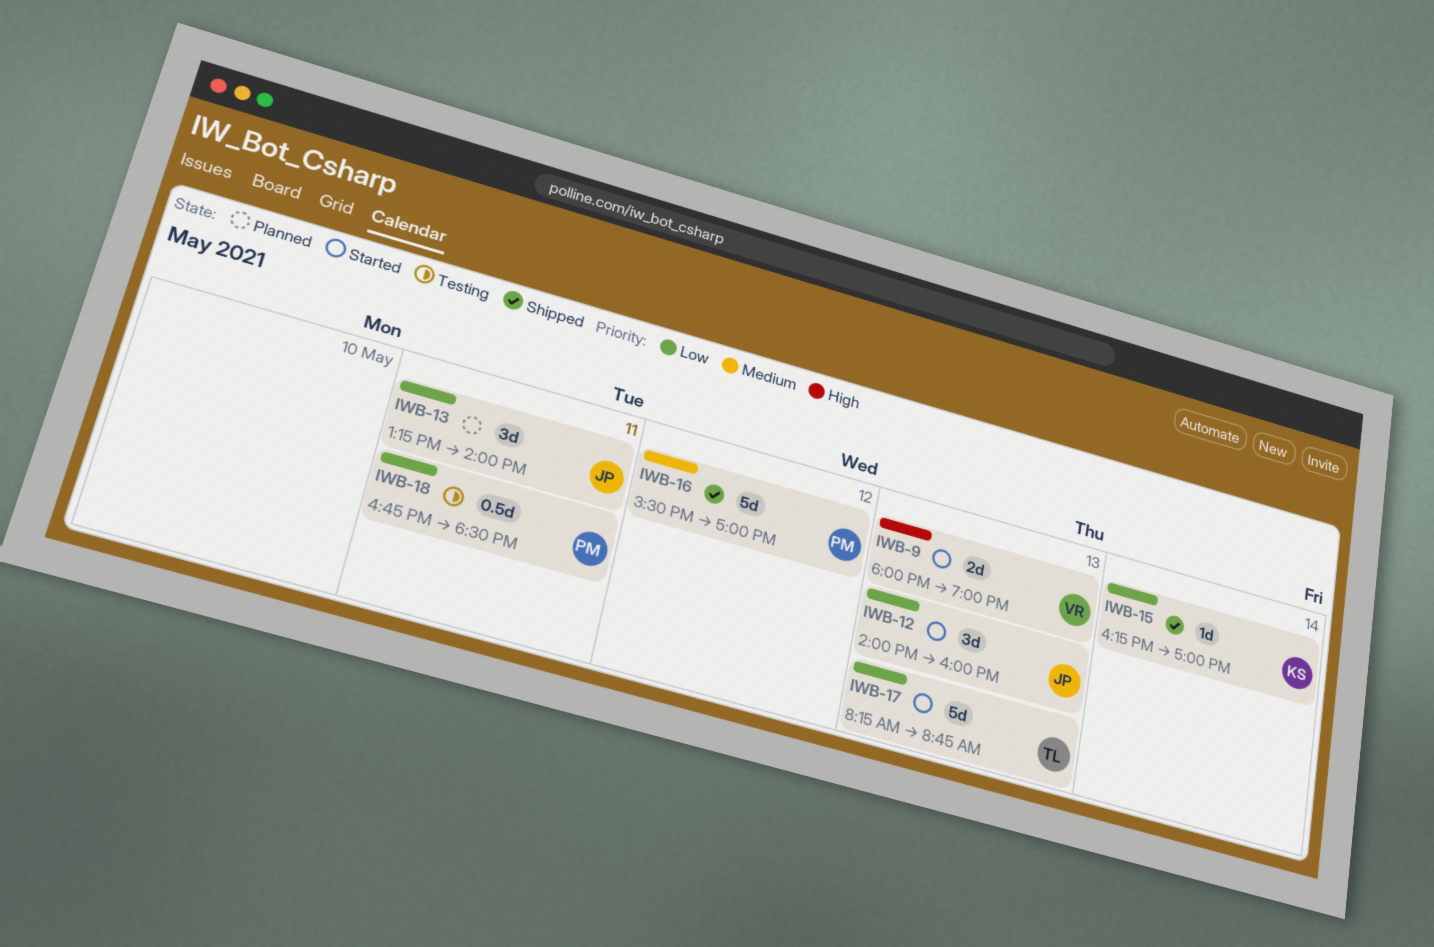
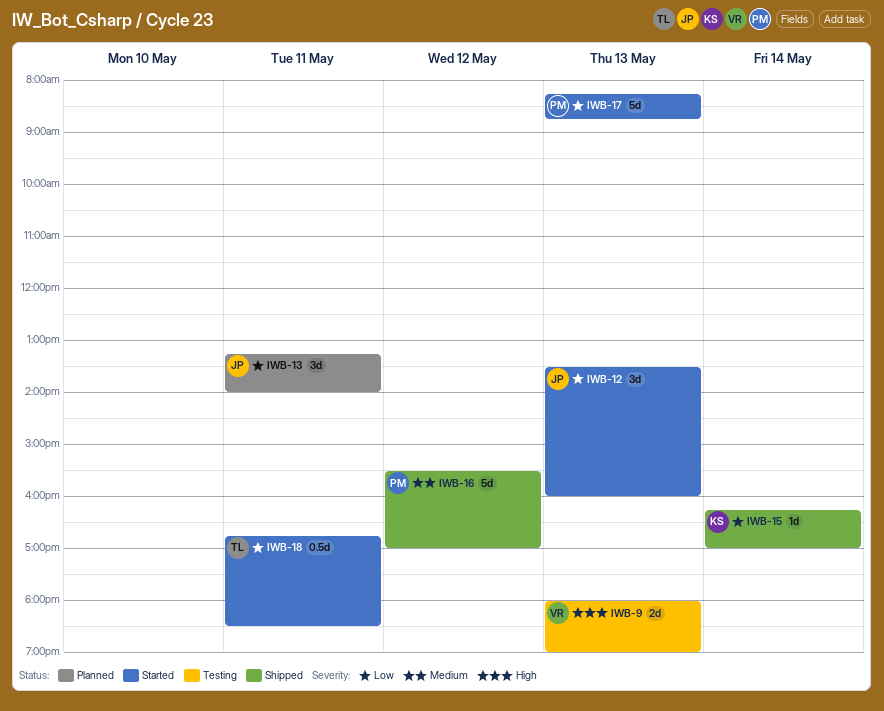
IWB-9, status: Started -> Testing
IWB-12, begins: 14:00 -> 13:30
IWB-17, owner: TL -> PM
IWB-18, status: Testing -> Started
IWB-18, owner: PM -> TL

